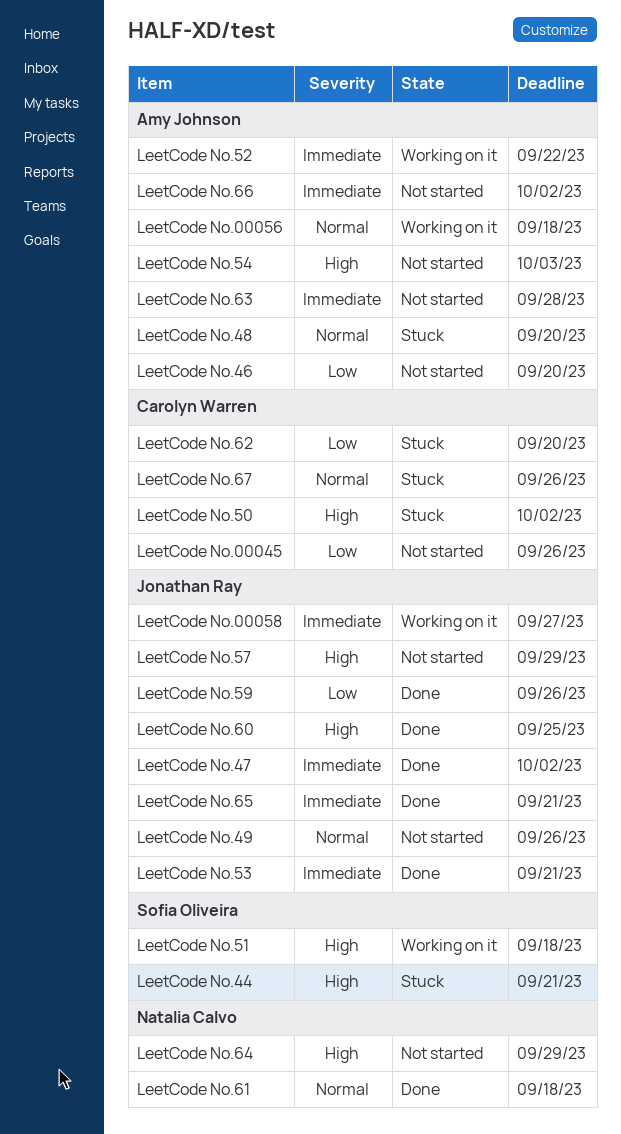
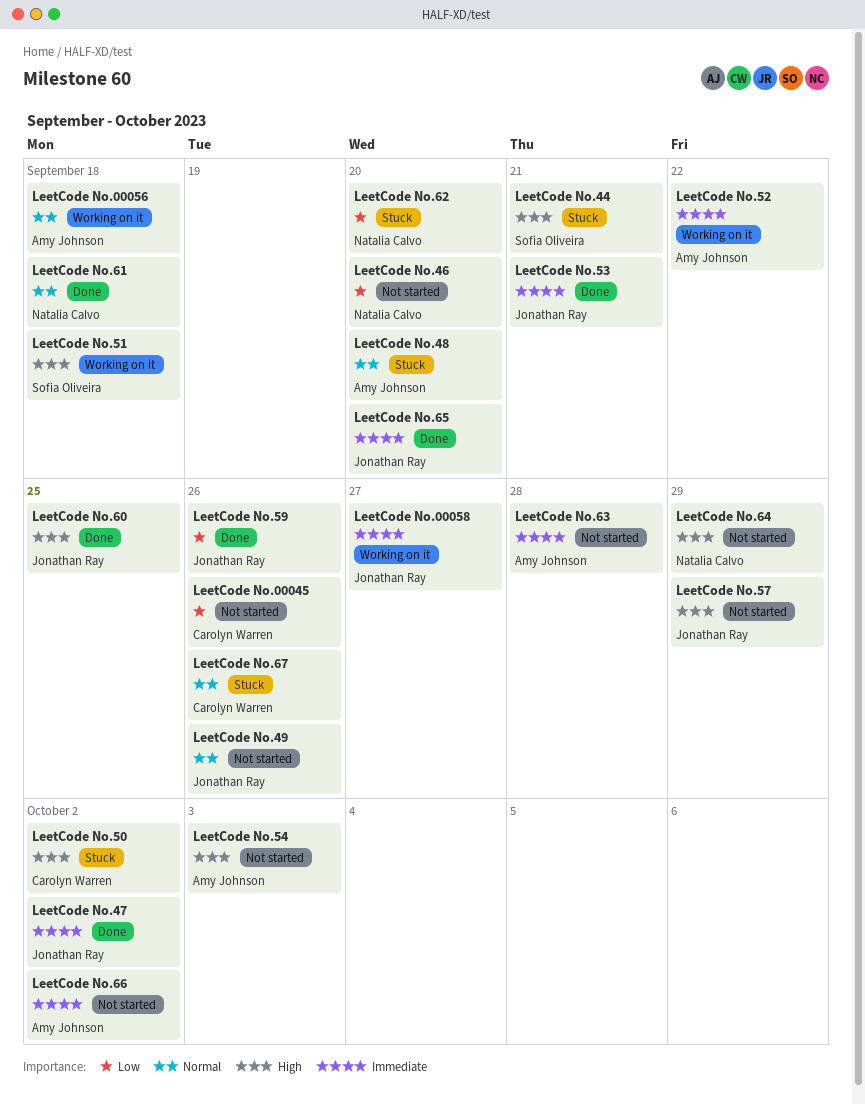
LeetCode No.46, owner: Amy Johnson -> Natalia Calvo
LeetCode No.62, owner: Carolyn Warren -> Natalia Calvo
LeetCode No.65, due: Sep 21 -> Sep 20

